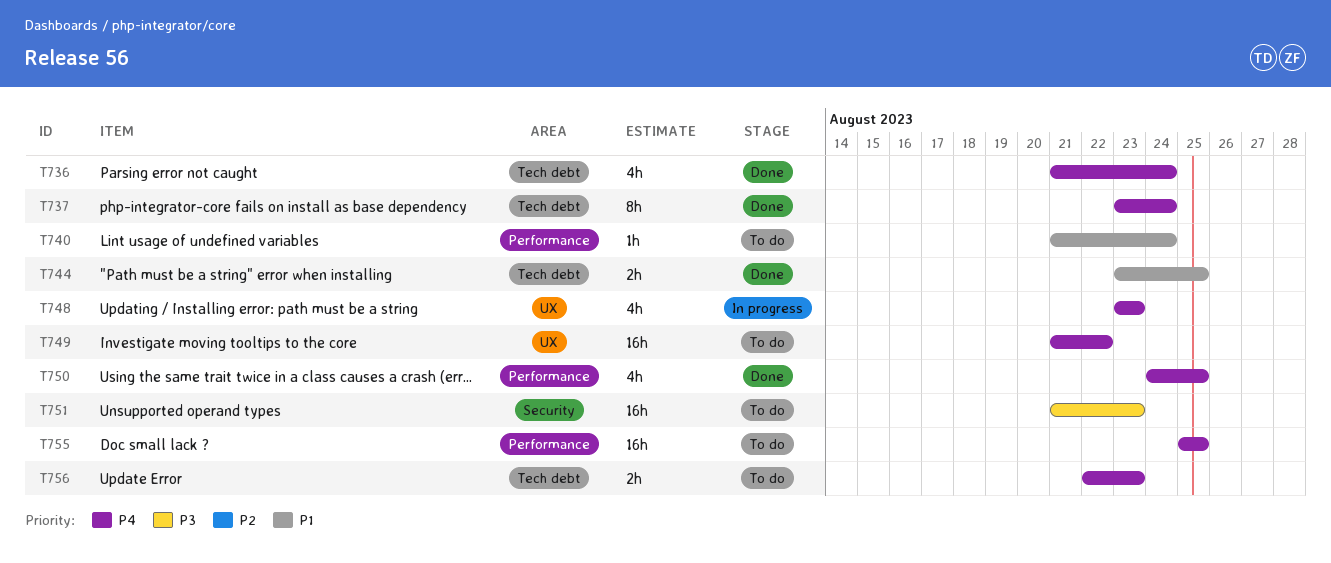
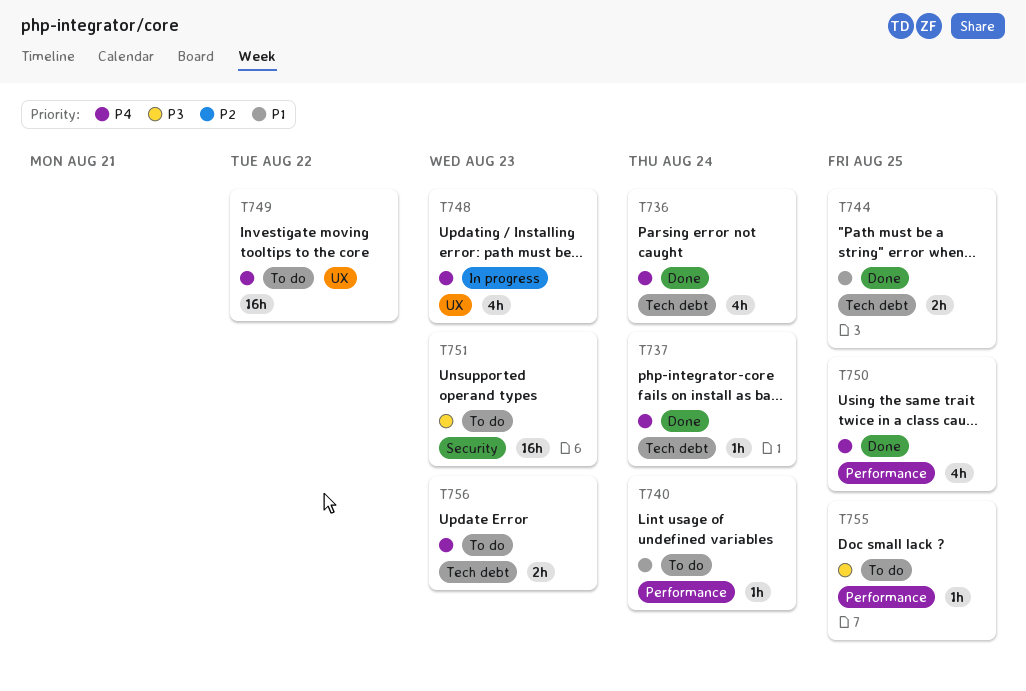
T737, estimate: 8h -> 1h
T755, priority: P4 -> P3
T755, estimate: 16h -> 1h

